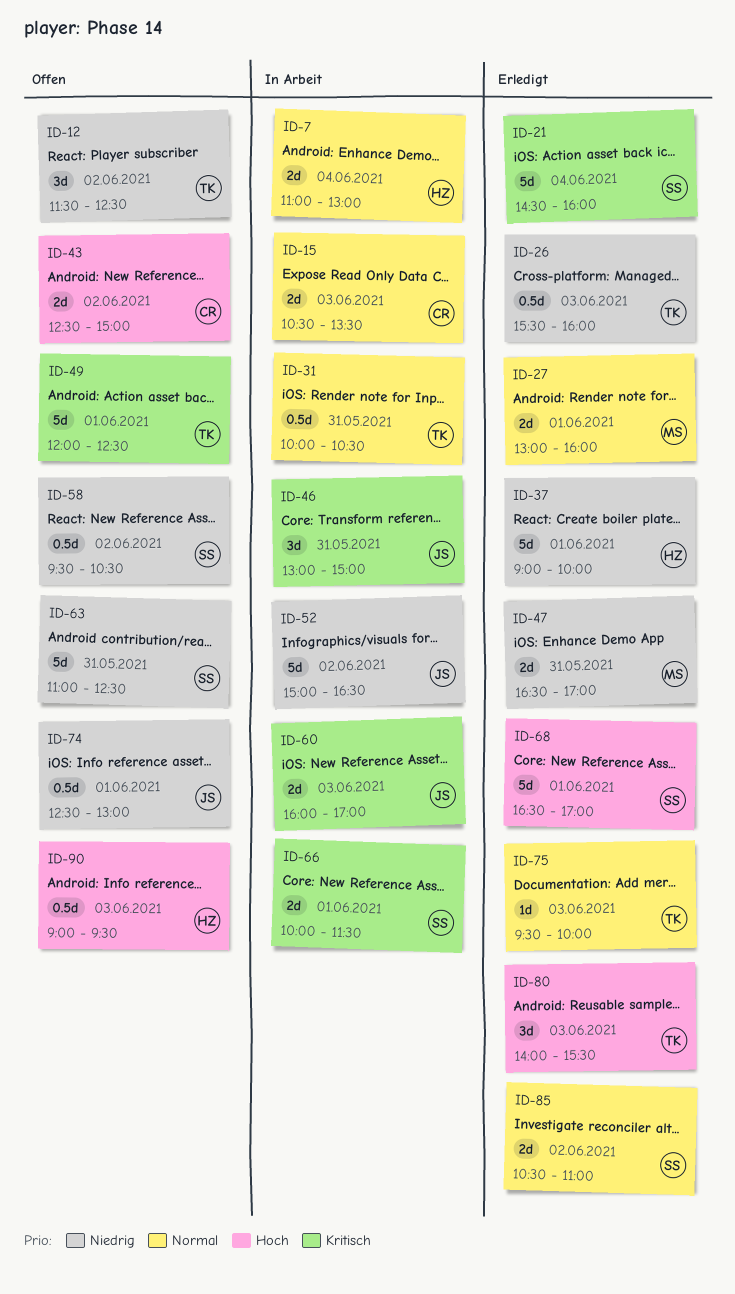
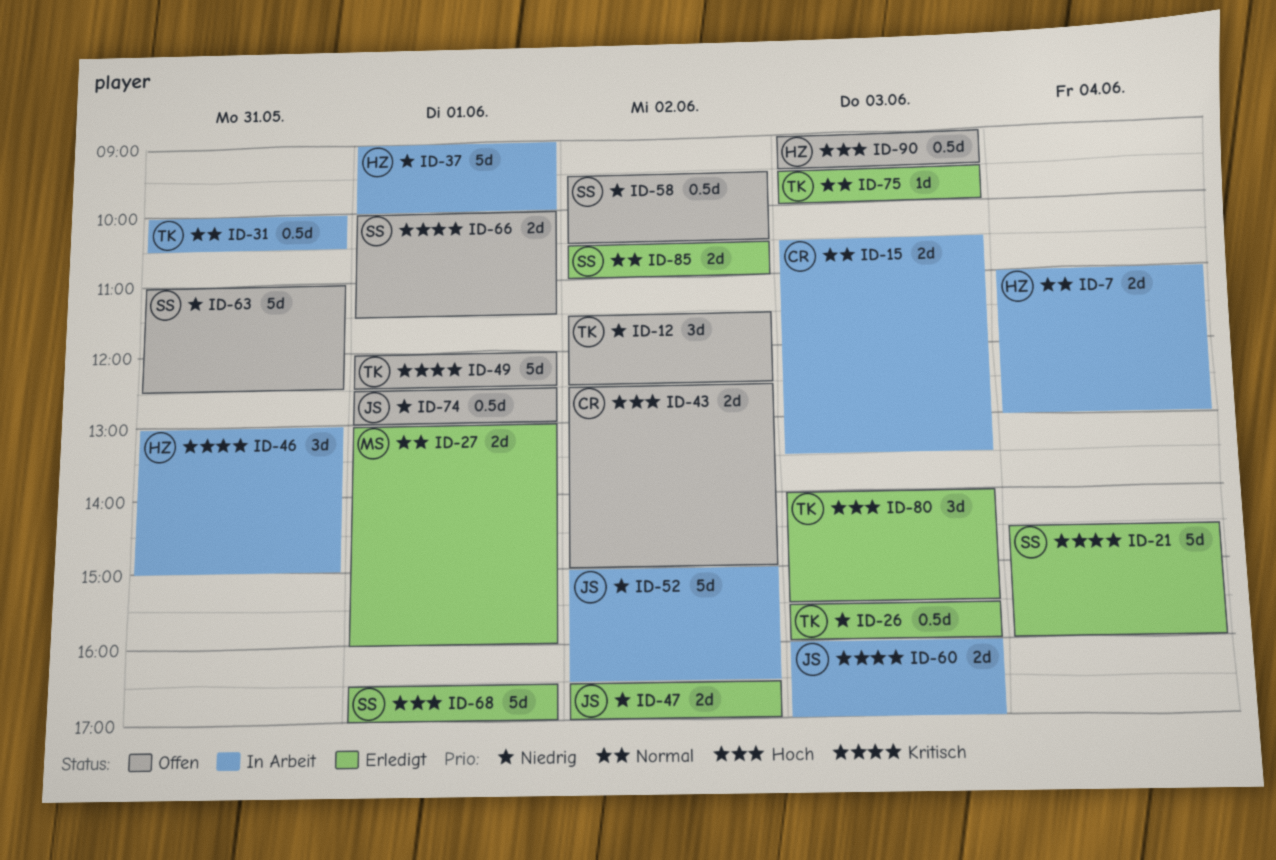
ID-37, status: Erledigt -> In Arbeit
ID-46, owner: JS -> HZ
ID-47, owner: MS -> JS
ID-47, day: May 31 -> Jun 2
ID-66, status: In Arbeit -> Offen

